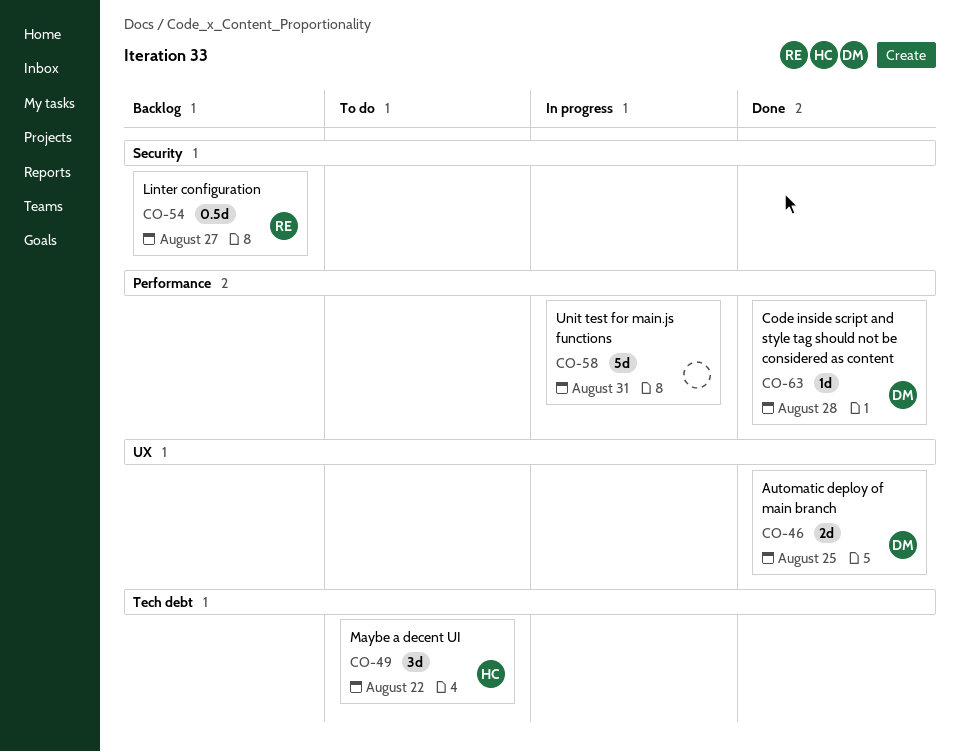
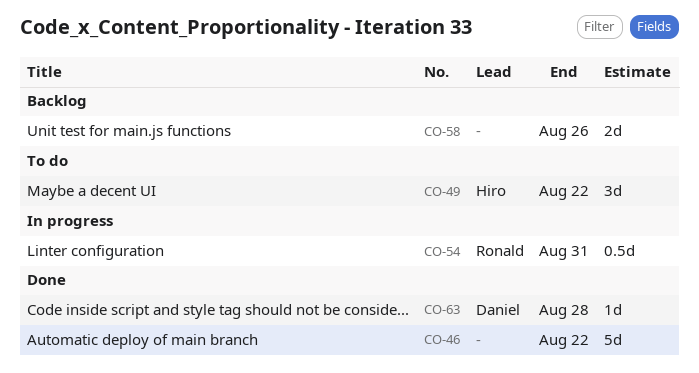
CO-46, owner: Daniel -> none
CO-46, estimate: 2d -> 5d
CO-46, due: Aug 25 -> Aug 22
CO-54, status: Backlog -> In progress
CO-54, due: Aug 27 -> Aug 31
CO-58, status: In progress -> Backlog
CO-58, estimate: 5d -> 2d
CO-58, due: Aug 31 -> Aug 26

